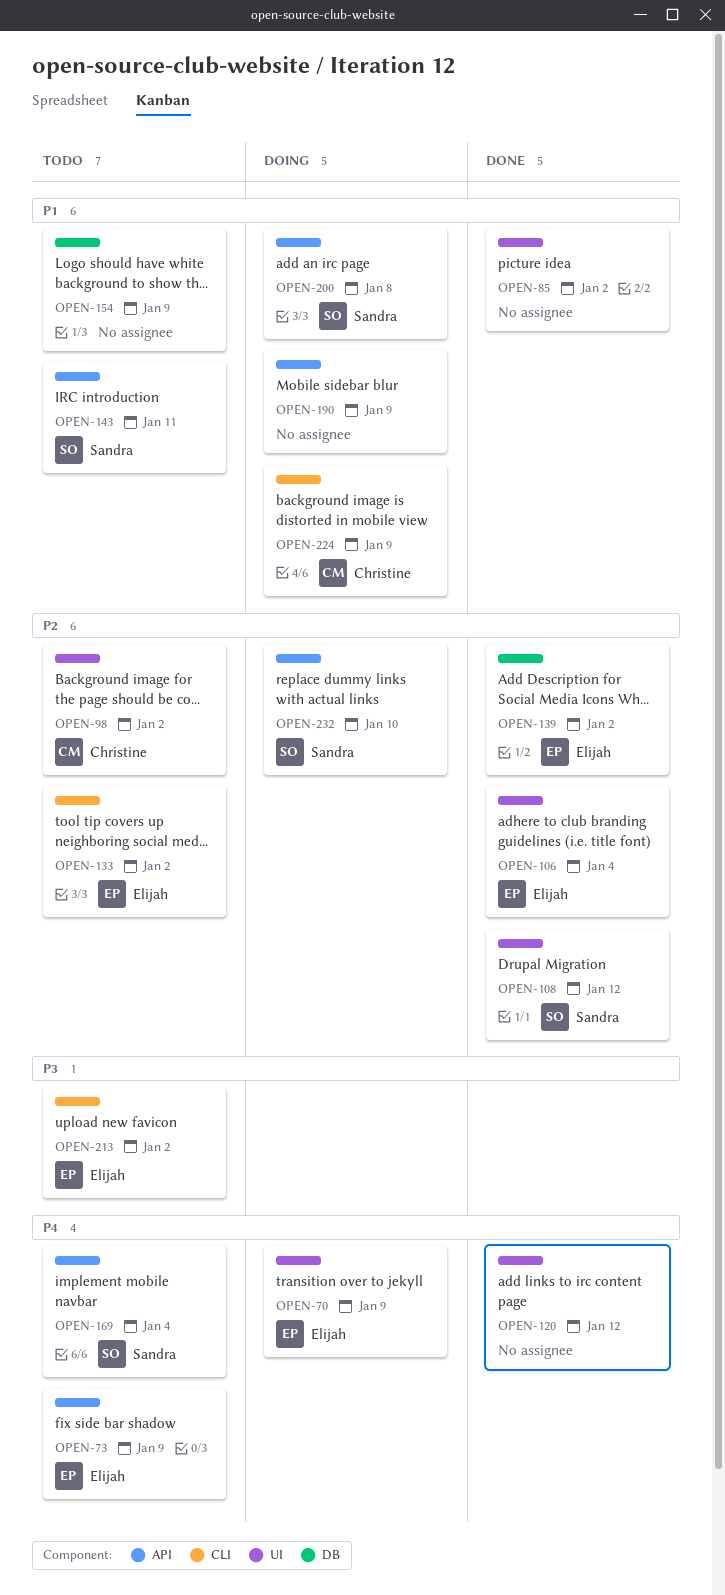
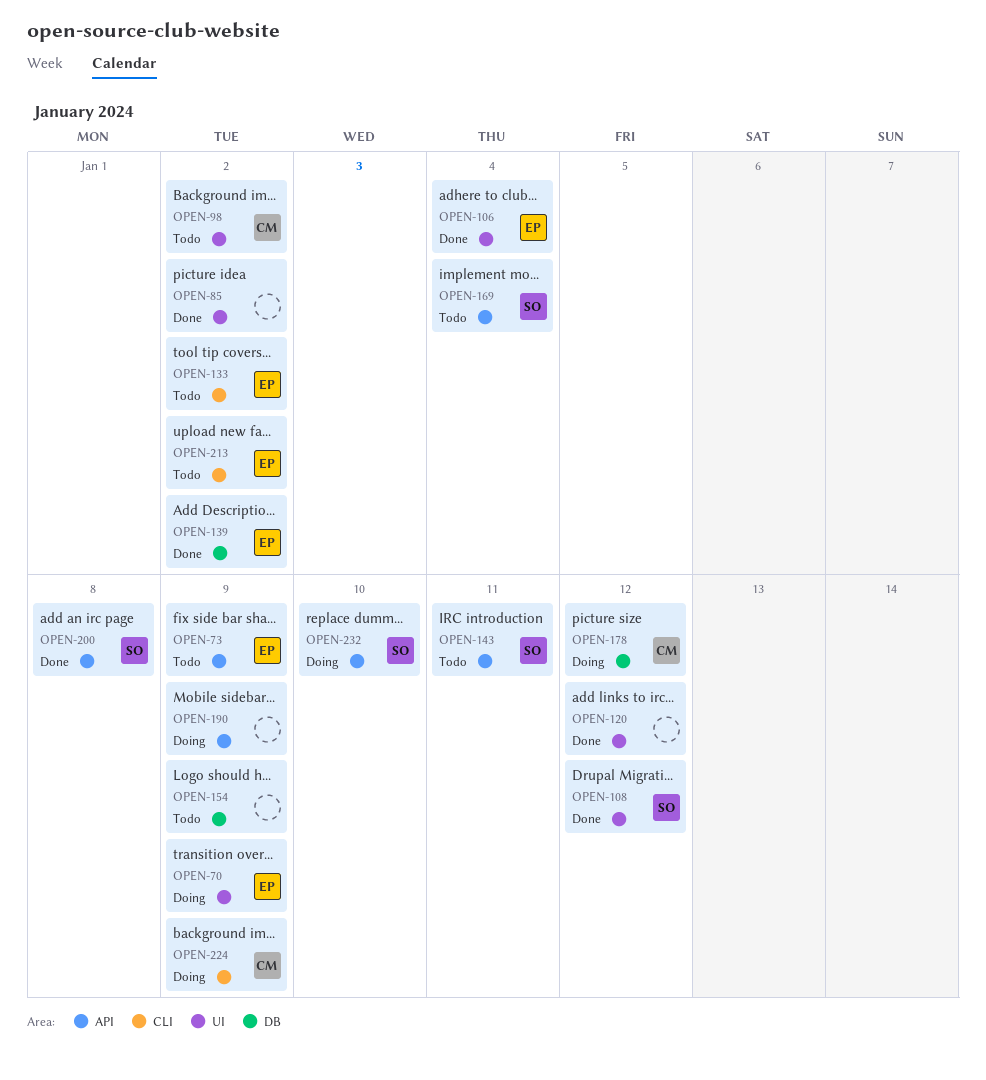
OPEN-178: none -> present
OPEN-200, status: Doing -> Done

